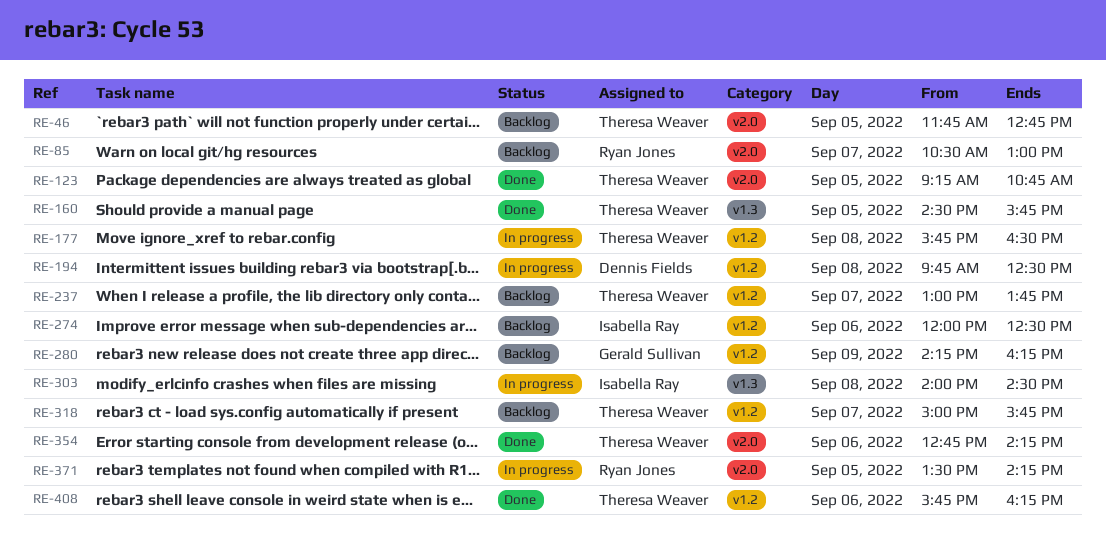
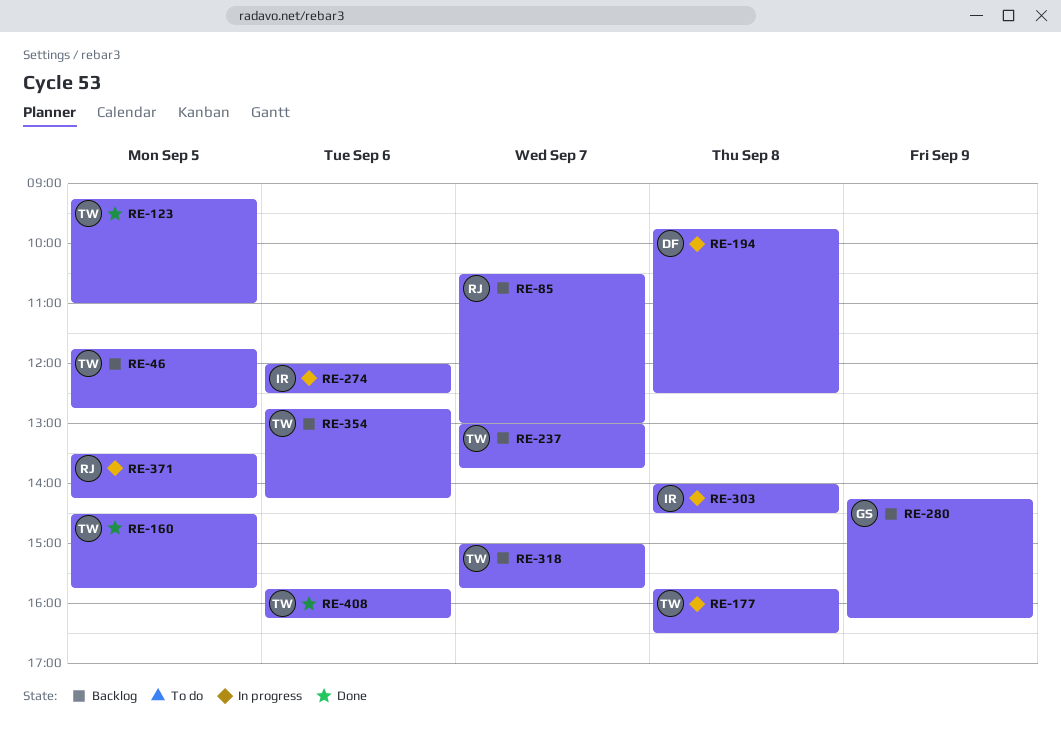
RE-123, ends: 10:45 -> 11:00
RE-274, status: Backlog -> In progress
RE-354, status: Done -> Backlog

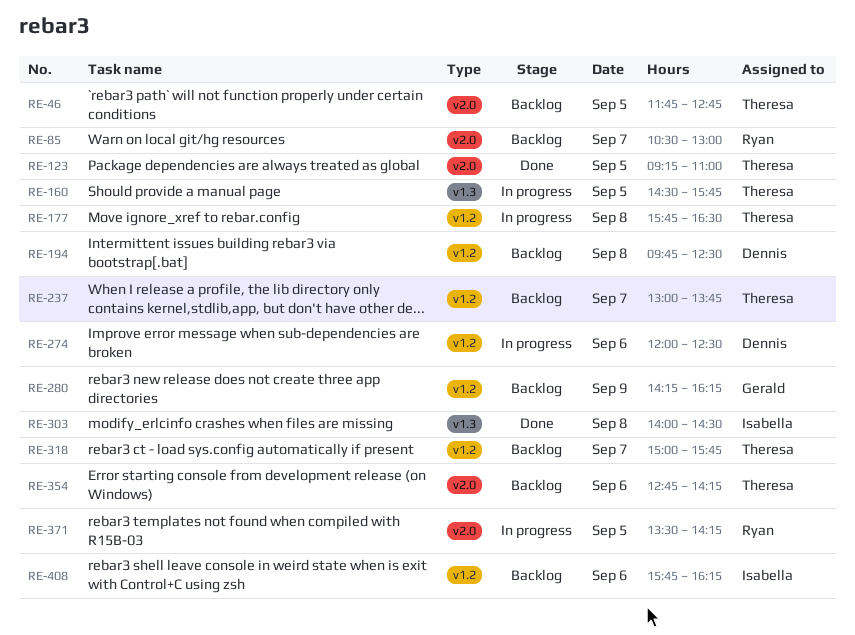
RE-160, status: Done -> In progress
RE-194, status: In progress -> Backlog
RE-274, owner: Isabella -> Dennis
RE-303, status: In progress -> Done
RE-408, status: Done -> Backlog
RE-408, owner: Theresa -> Isabella

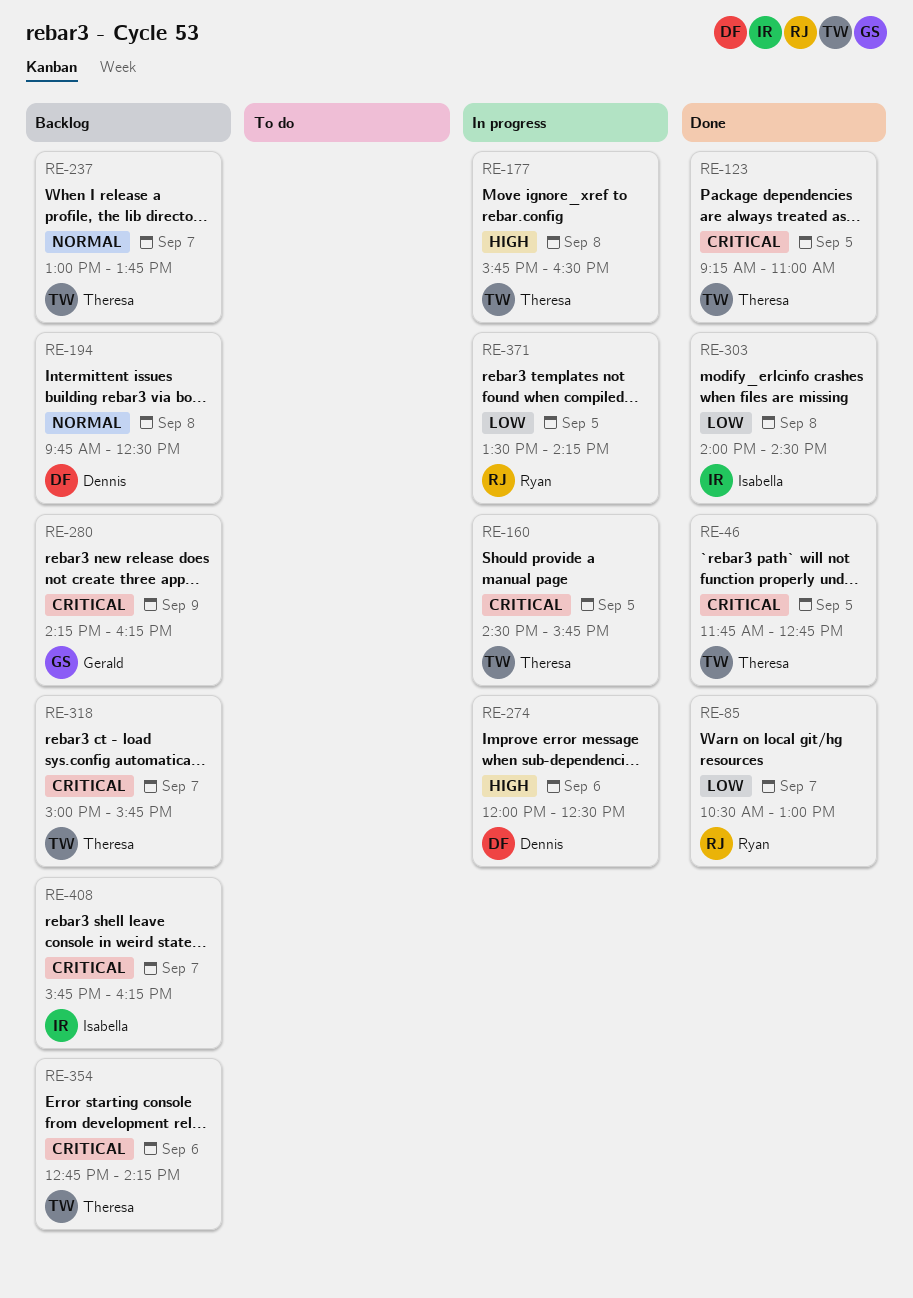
RE-46, status: Backlog -> Done
RE-85, status: Backlog -> Done
RE-408, day: Sep 6 -> Sep 7

